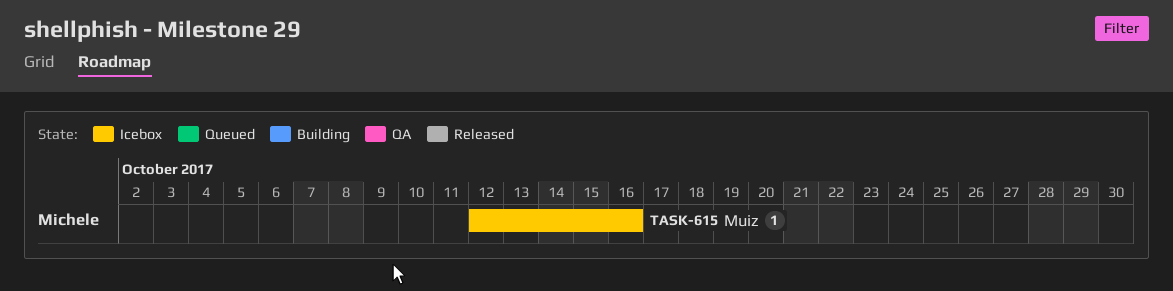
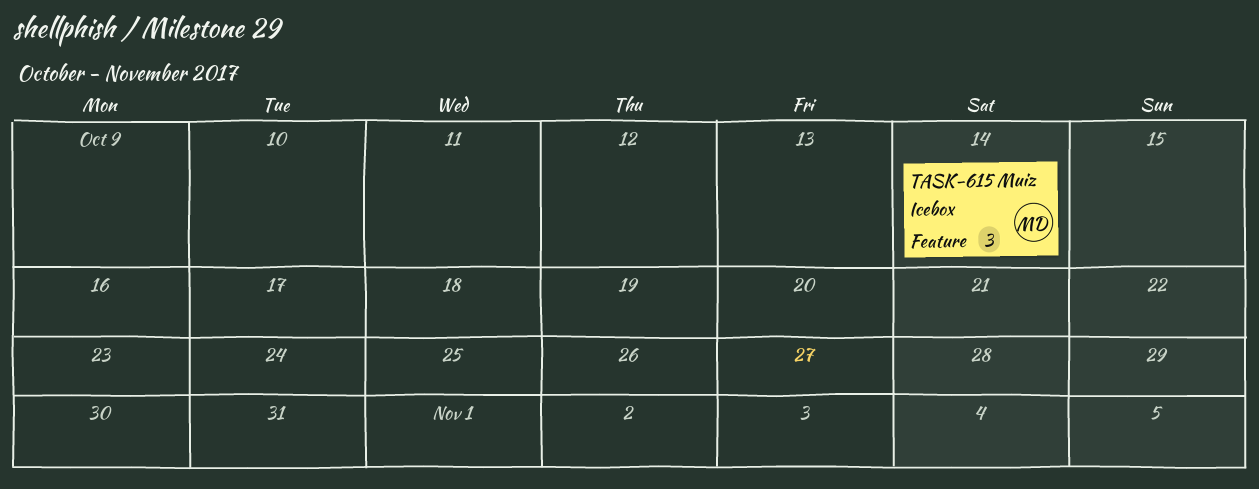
TASK-615, estimate: 1 -> 3
TASK-615, due: Oct 16 -> Oct 14

